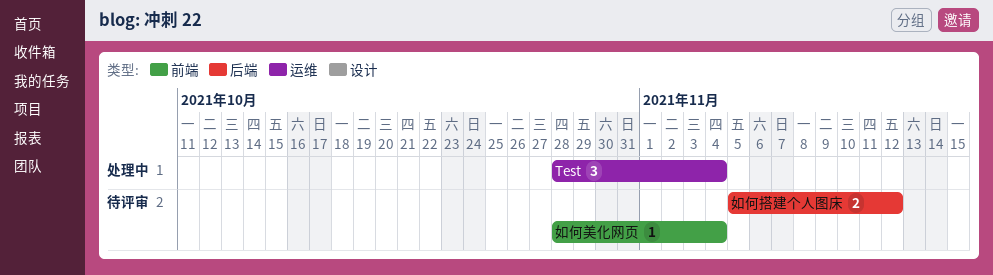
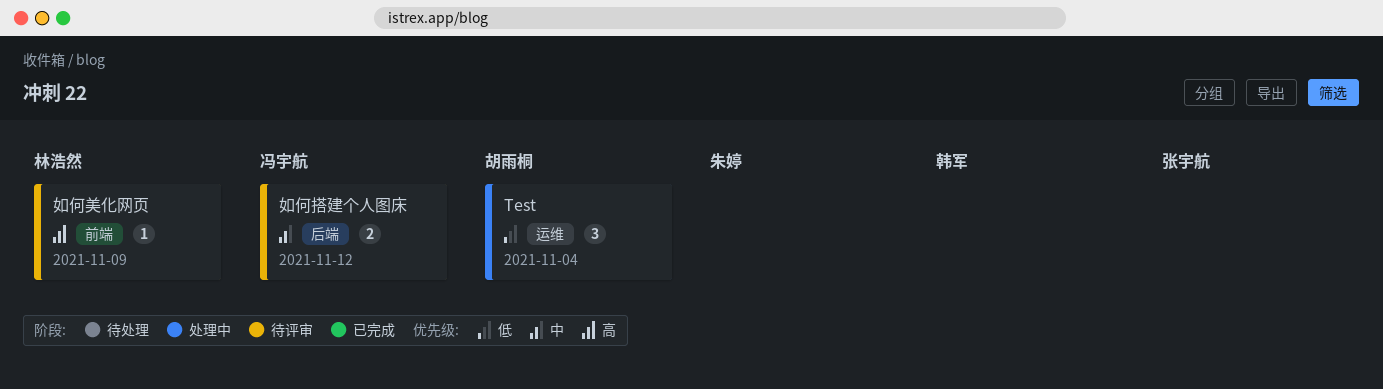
如何美化网页, due: Nov 4 -> Nov 9

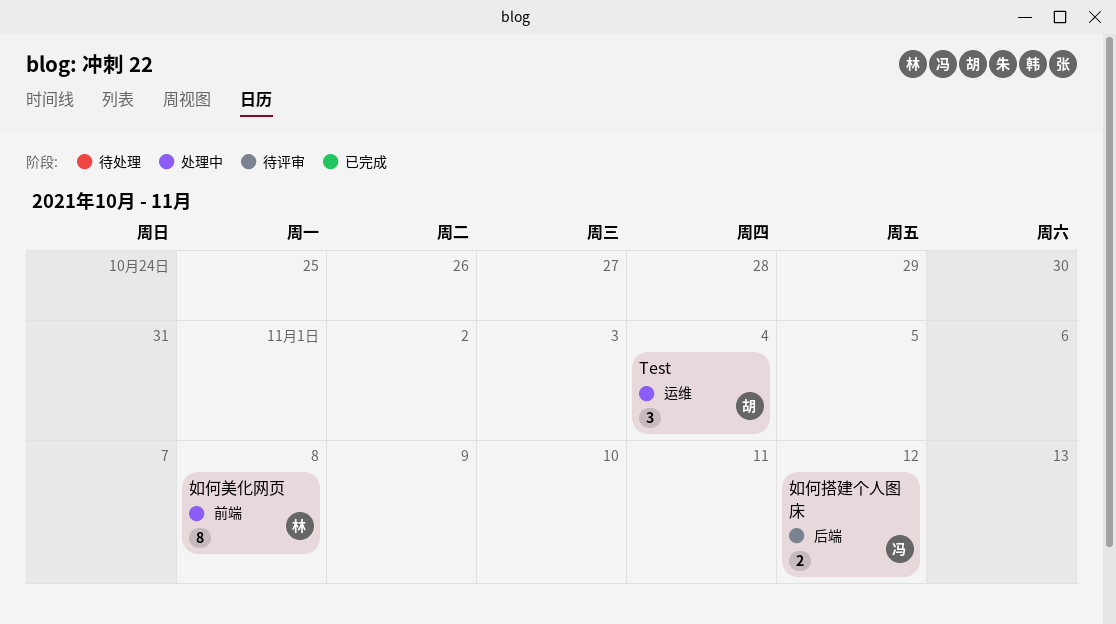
如何美化网页, status: 待评审 -> 处理中
如何美化网页, estimate: 1 -> 8
如何美化网页, due: Nov 9 -> Nov 8

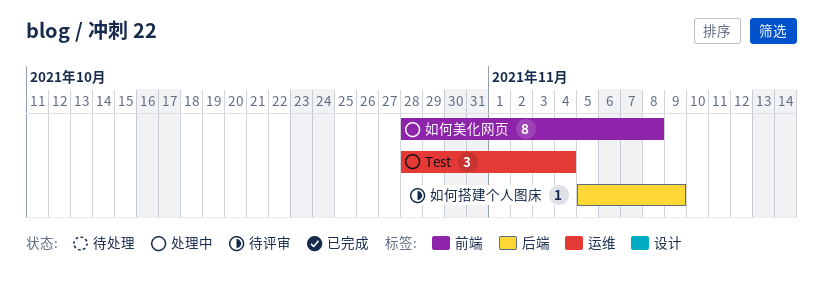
如何搭建个人图床, estimate: 2 -> 1
如何搭建个人图床, due: Nov 12 -> Nov 9

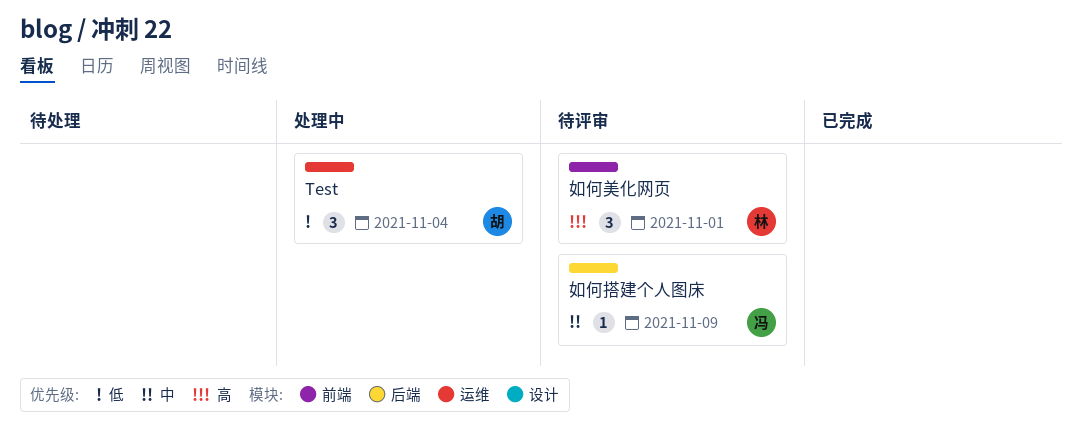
如何美化网页, status: 处理中 -> 待评审
如何美化网页, estimate: 8 -> 3
如何美化网页, due: Nov 8 -> Nov 1

